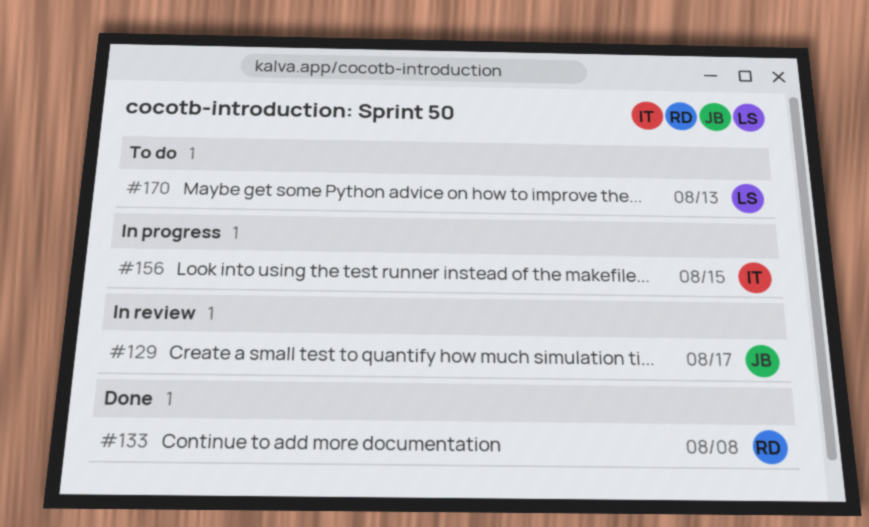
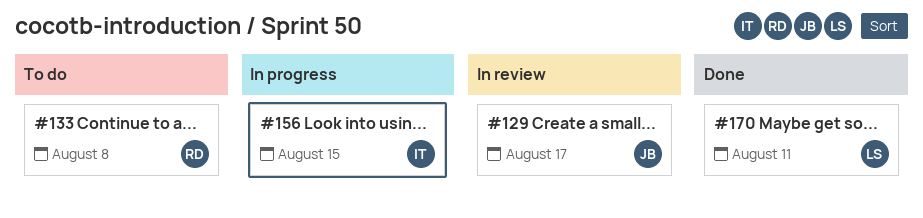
#133, status: Done -> To do
#170, status: To do -> Done
#170, due: Aug 13 -> Aug 11

